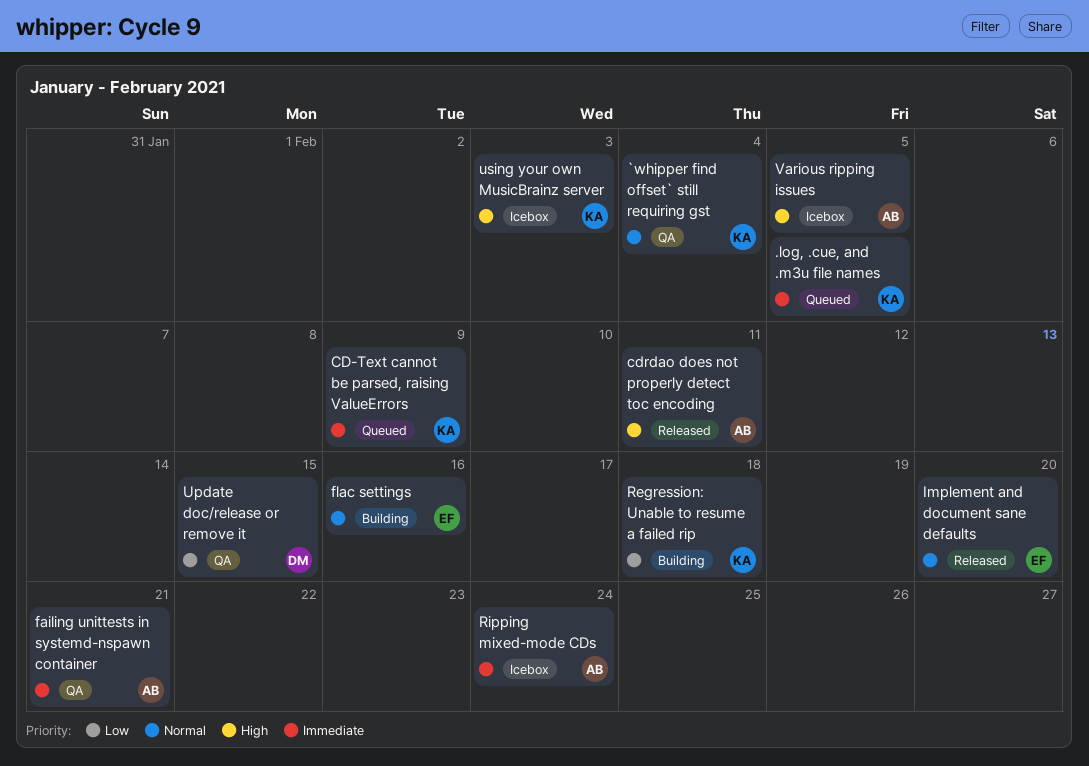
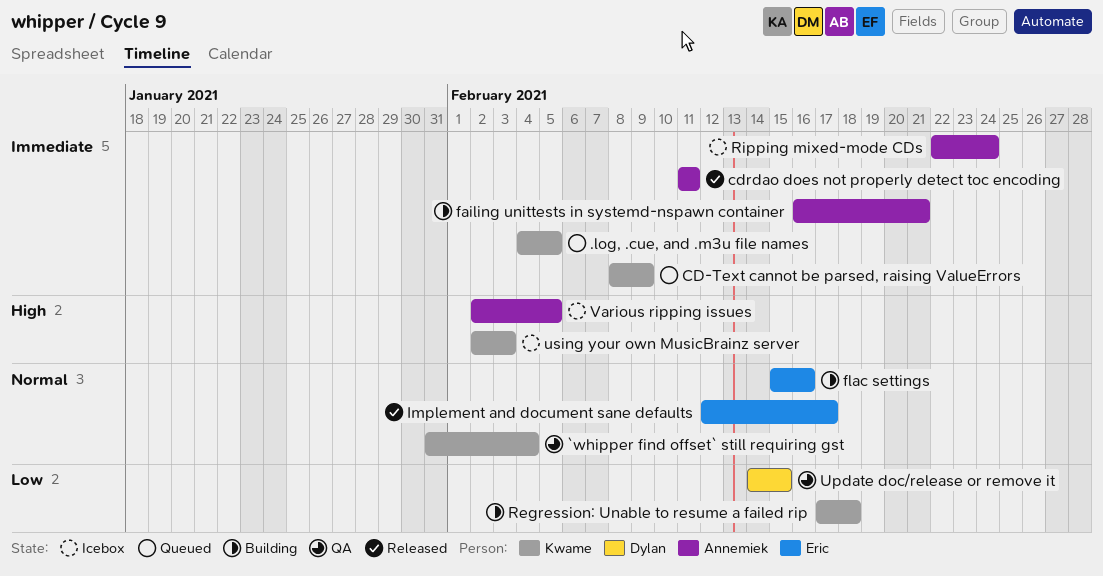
cdrdao does not properly detect toc encoding, priority: High -> Immediate
failing unittests in systemd-nspawn container, status: QA -> Building
Implement and document sane defaults, due: Feb 20 -> Feb 17

